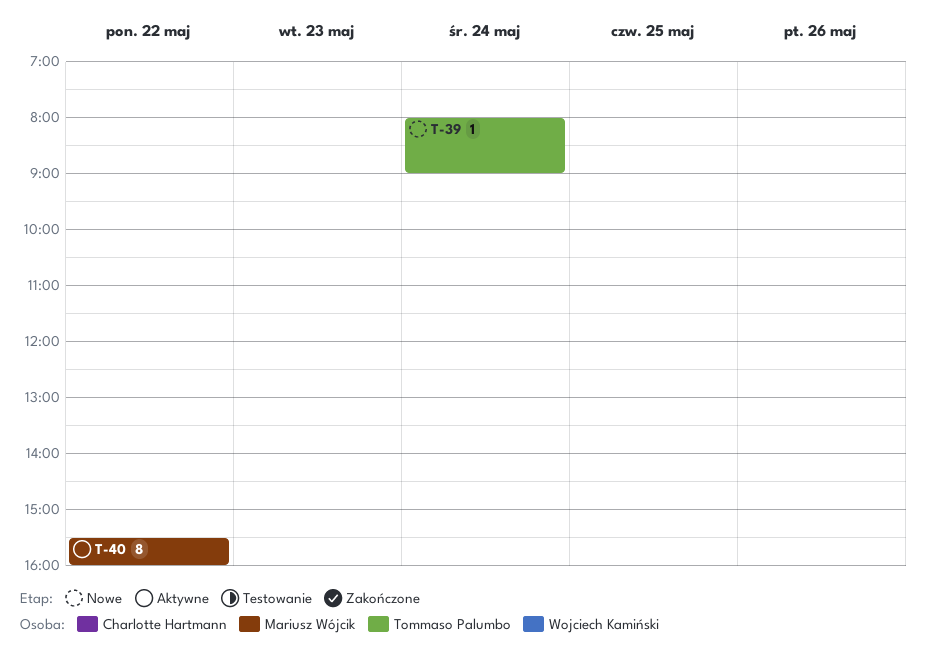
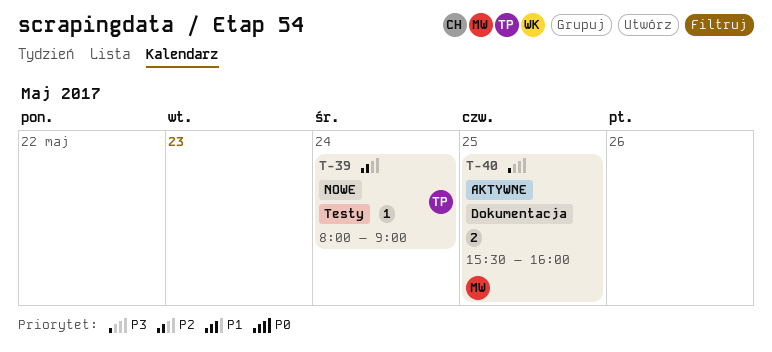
T-40, estimate: 8 -> 2
T-40, day: May 22 -> May 25

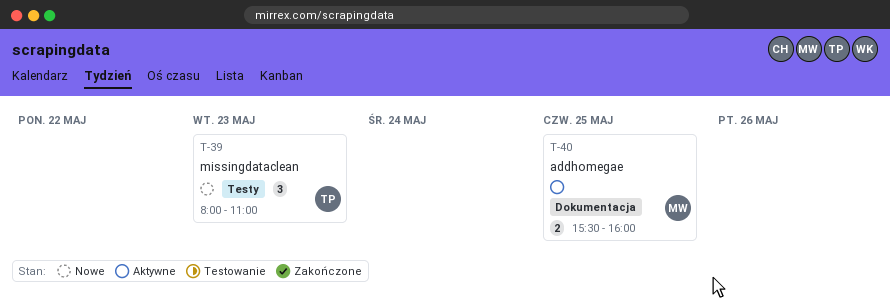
T-39, estimate: 1 -> 3
T-39, day: May 24 -> May 23
T-39, ends: 09:00 -> 11:00

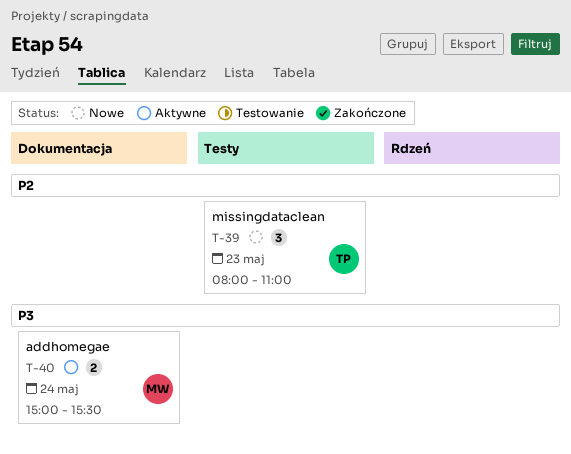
T-40, day: May 25 -> May 24
T-40, begins: 15:30 -> 15:00
T-40, ends: 16:00 -> 15:30

